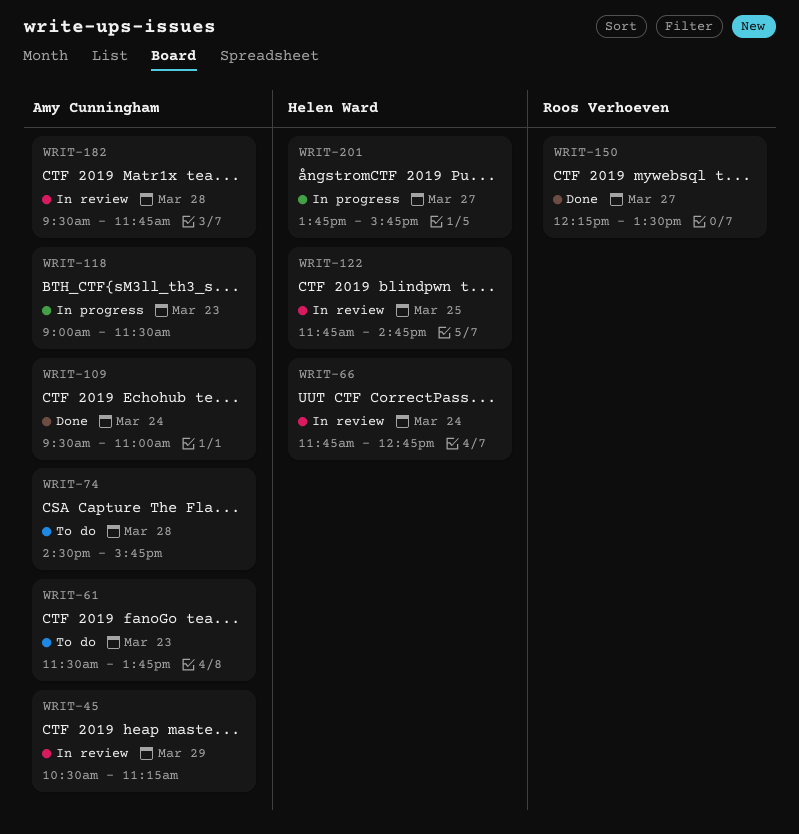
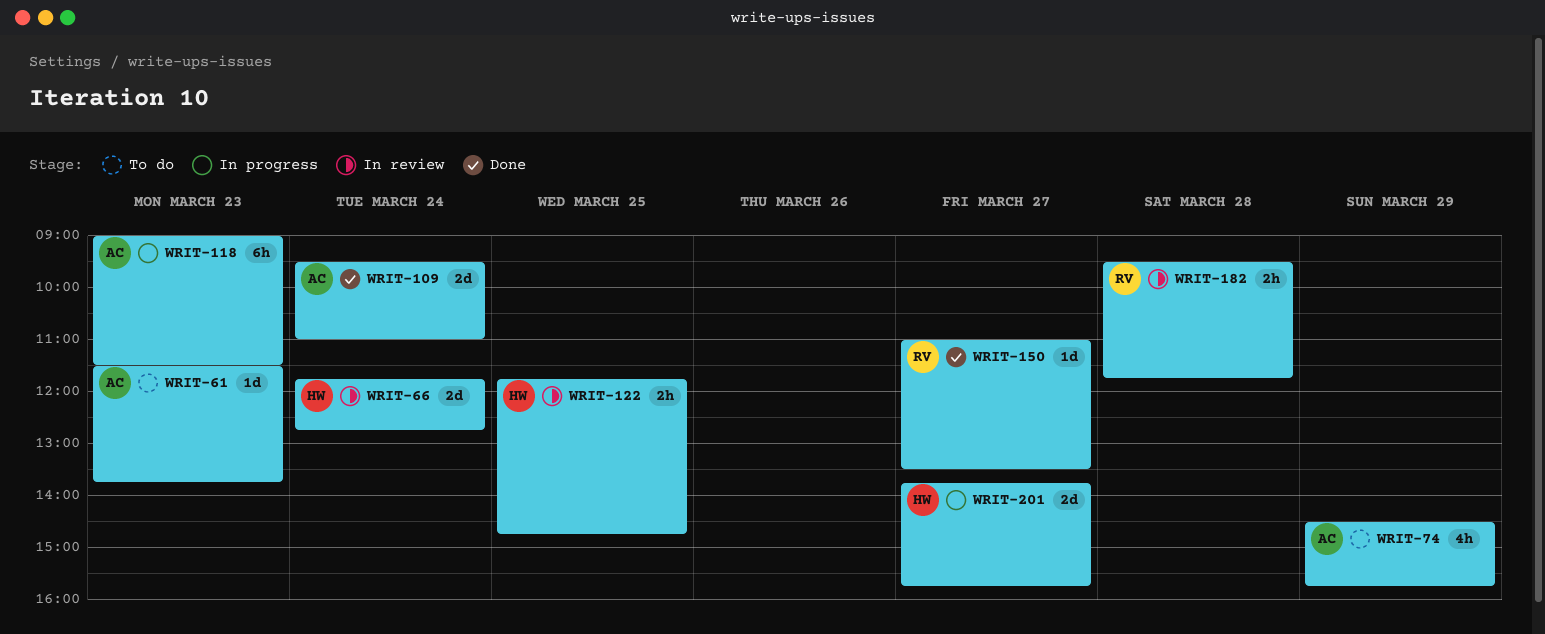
WRIT-45: present -> none
WRIT-74, day: Mar 28 -> Mar 29
WRIT-150, begins: 12:15 -> 11:00
WRIT-182, owner: Amy Cunningham -> Roos Verhoeven

